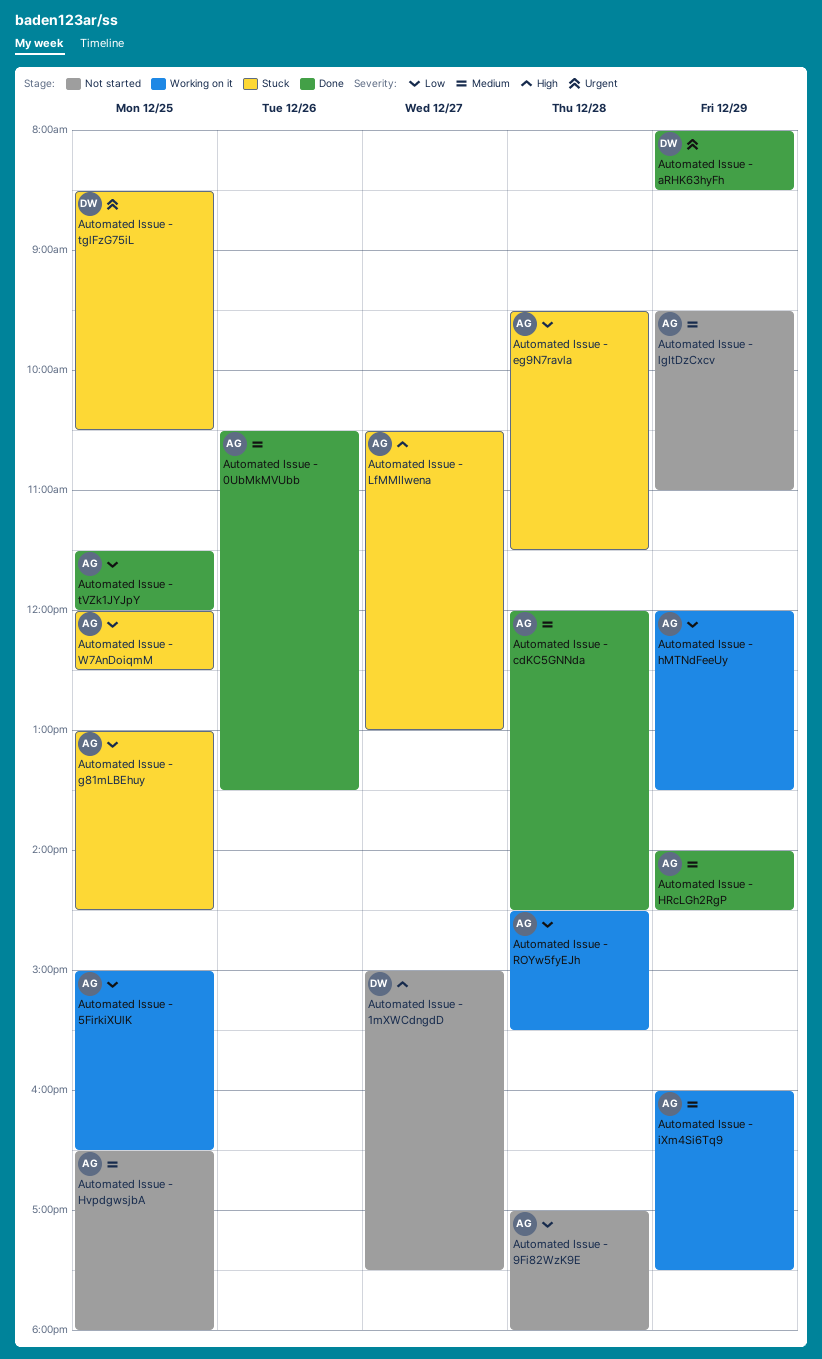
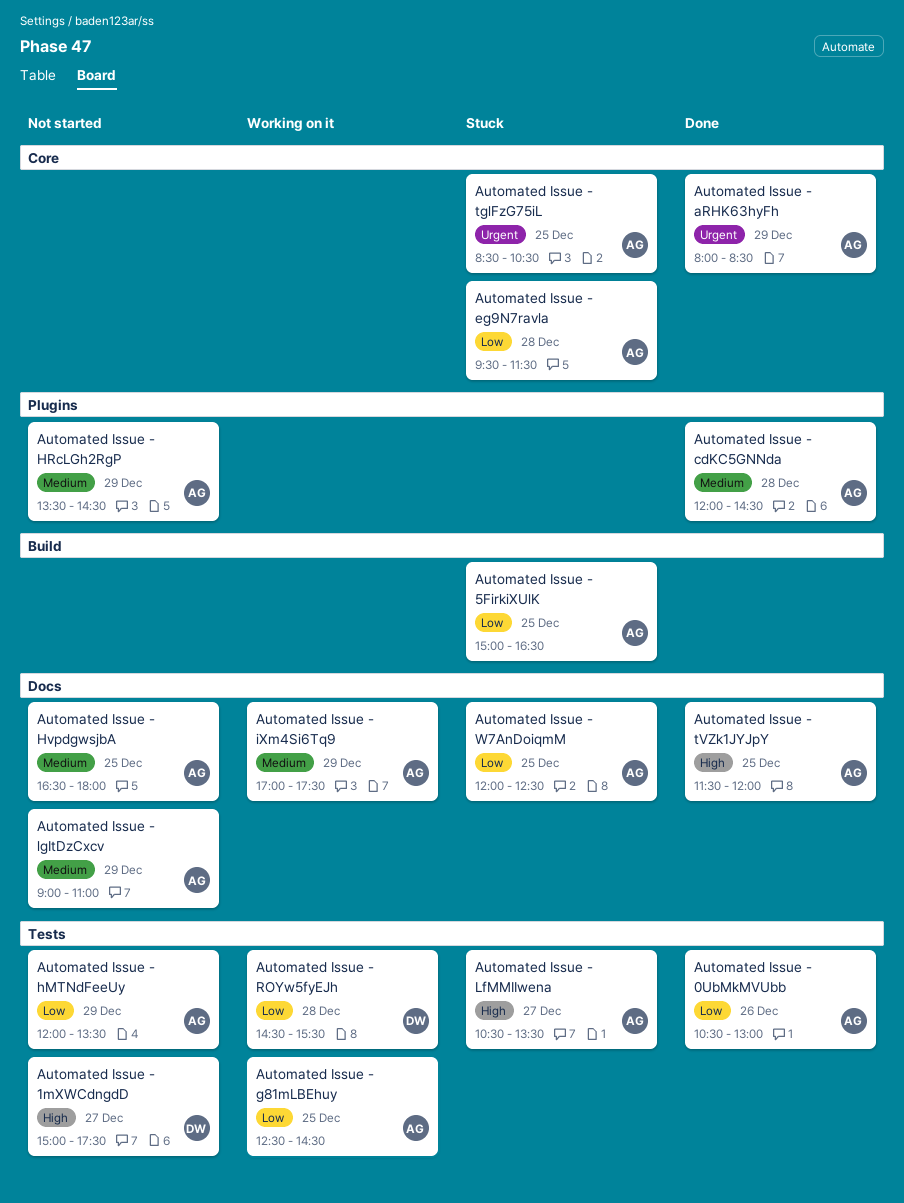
Automated Issue - 0UbMkMVUbb, priority: Medium -> Low
Automated Issue - 0UbMkMVUbb, ends: 13:30 -> 13:00
Automated Issue - 5FirkiXUlK, status: Working on it -> Stuck
Automated Issue - 9Fi82WzK9E: present -> none
Automated Issue - aRHK63hyFh, owner: DW -> AG
Automated Issue - g81mLBEhuy, status: Stuck -> Working on it
Automated Issue - g81mLBEhuy, begins: 13:00 -> 12:30
Automated Issue - hMTNdFeeUy, status: Working on it -> Not started
Automated Issue - HRcLGh2RgP, status: Done -> Not started
Automated Issue - HRcLGh2RgP, begins: 14:00 -> 13:30
Automated Issue - iXm4Si6Tq9, begins: 16:00 -> 17:00
Automated Issue - LfMMIIwena, ends: 13:00 -> 13:30
Automated Issue - lgItDzCxcv, begins: 09:30 -> 09:00
Automated Issue - ROYw5fyEJh, owner: AG -> DW
Automated Issue - tglFzG75iL, owner: DW -> AG
Automated Issue - tVZk1JYJpY, priority: Low -> High

